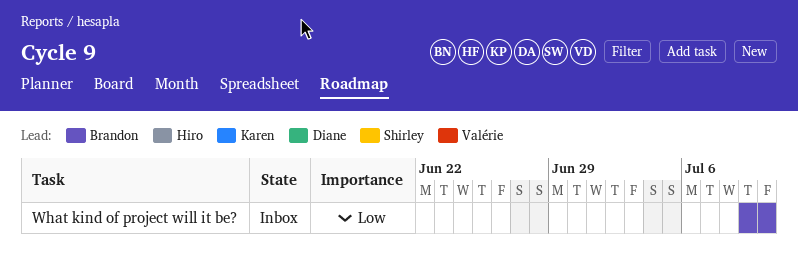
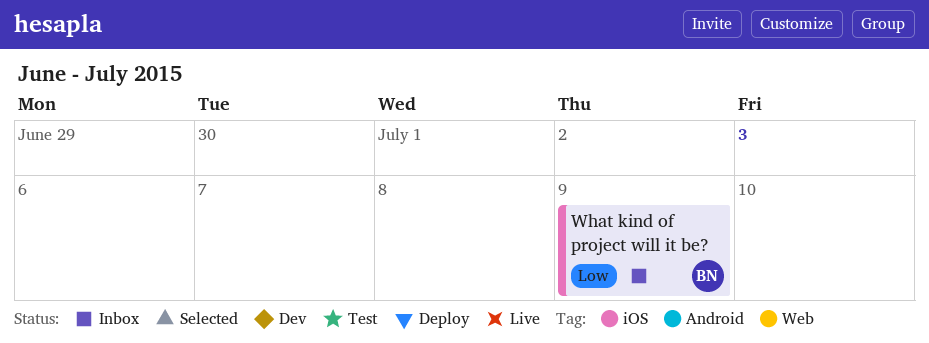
What kind of project will it be?, due: Jul 10 -> Jul 9

